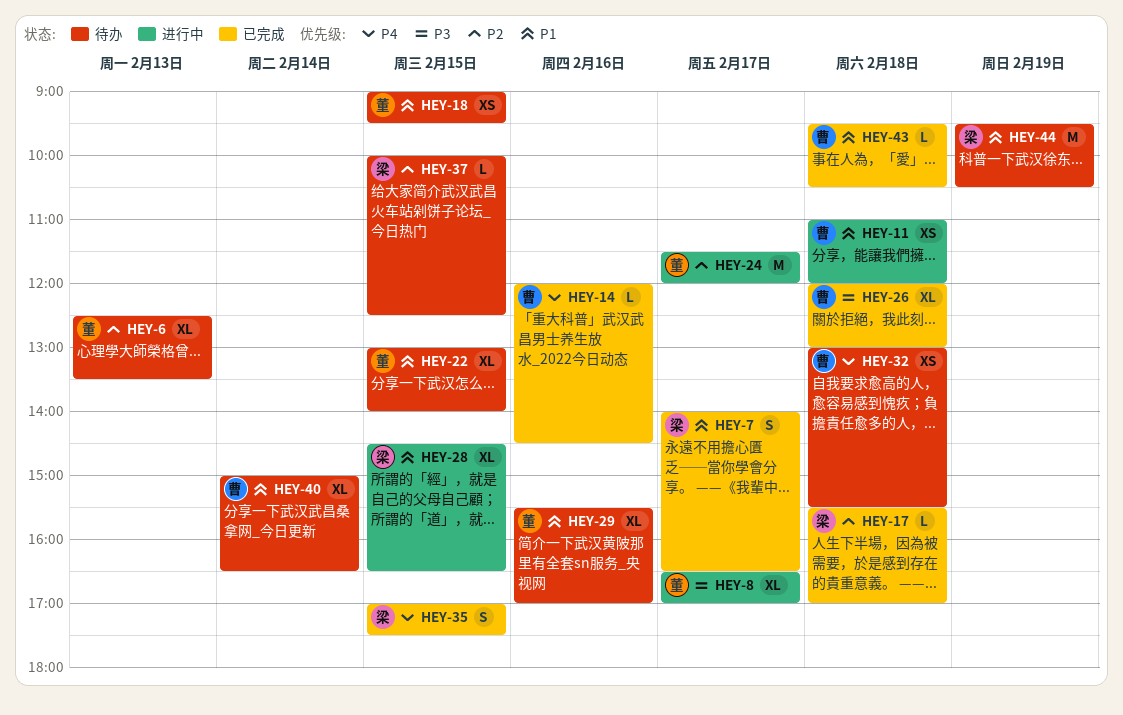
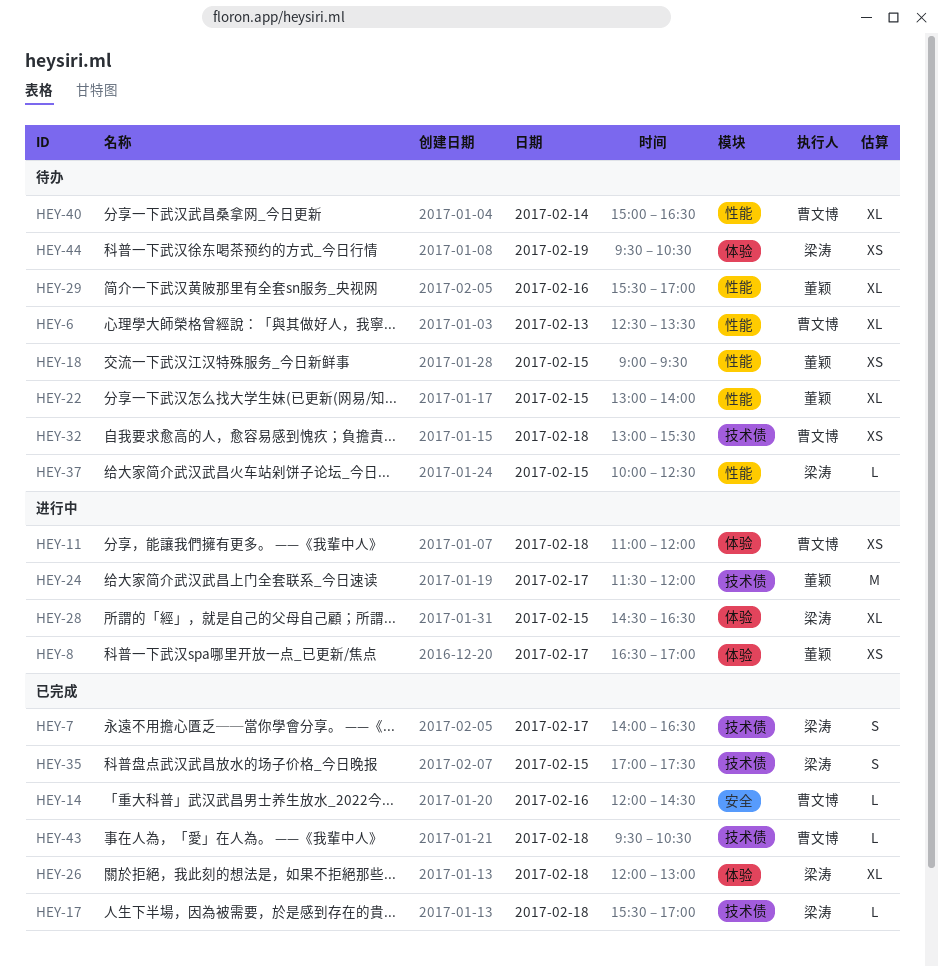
HEY-6, owner: 董颖 -> 曹文博
HEY-8, estimate: XL -> XS
HEY-26, owner: 曹文博 -> 梁涛
HEY-44, estimate: M -> XS

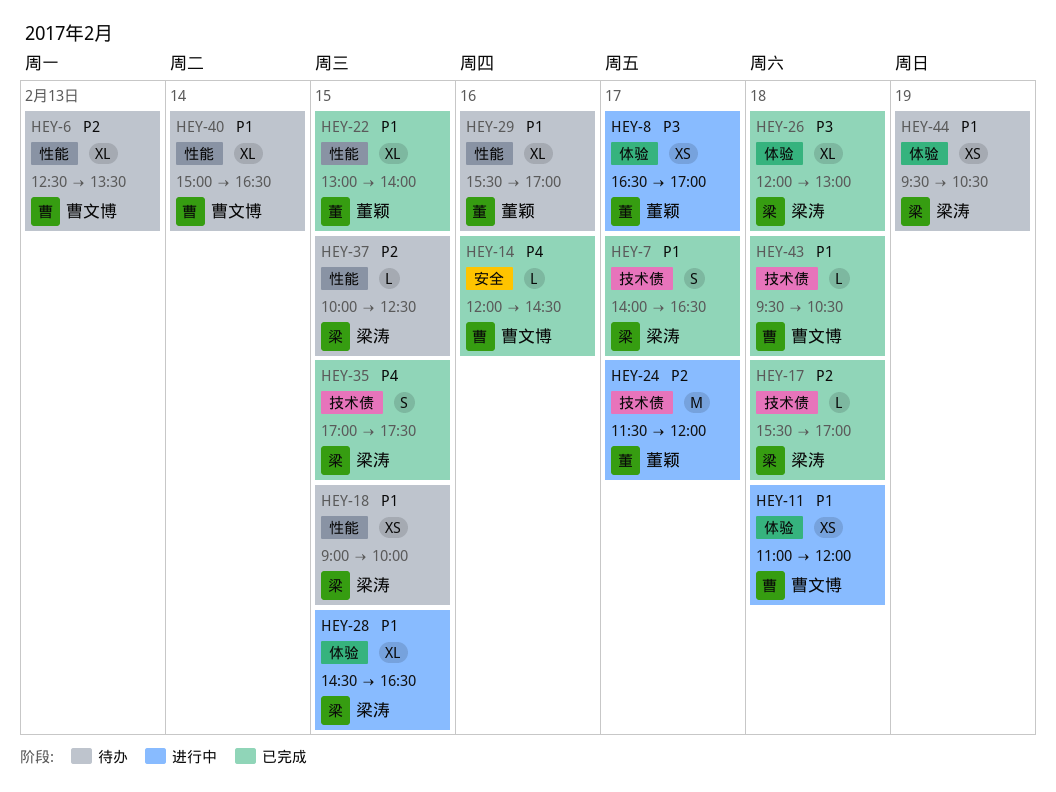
HEY-18, owner: 董颖 -> 梁涛
HEY-18, ends: 09:30 -> 10:00
HEY-22, status: 待办 -> 已完成
HEY-32: present -> none

